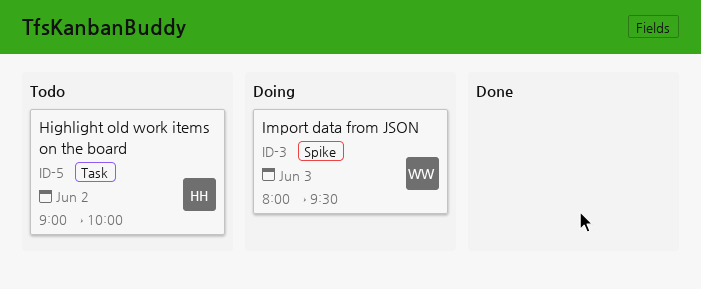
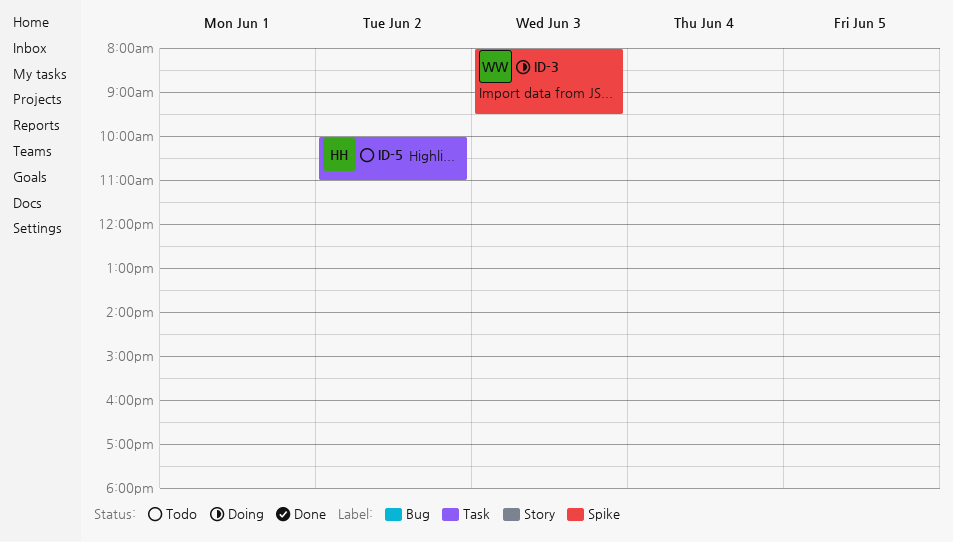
ID-5, begins: 09:00 -> 10:00
ID-5, ends: 10:00 -> 11:00

